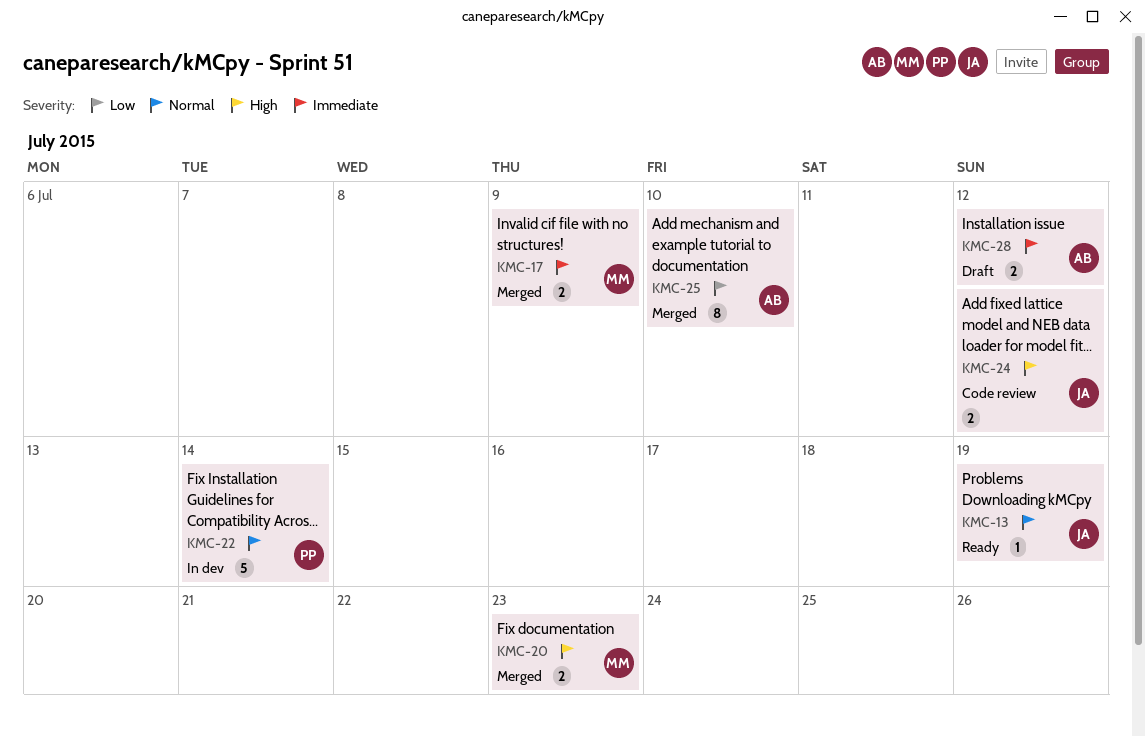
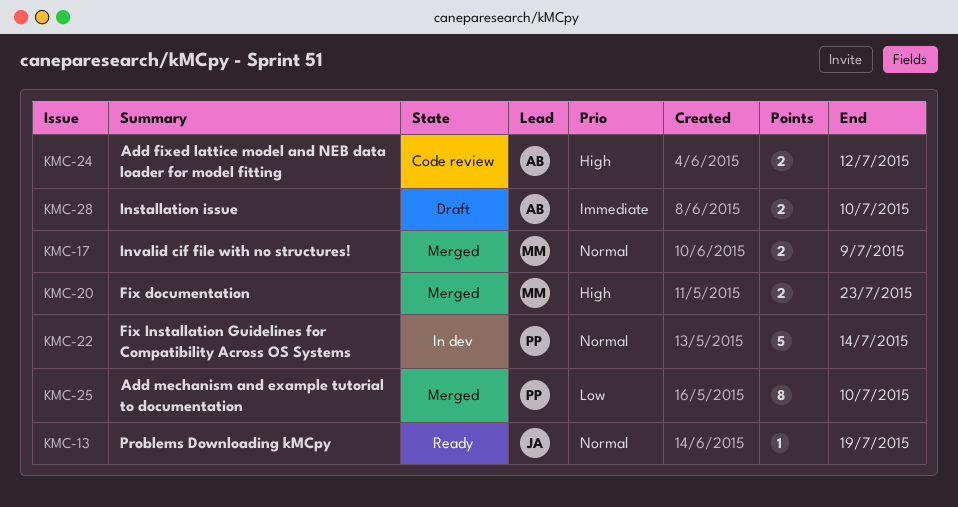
KMC-17, priority: Immediate -> Normal
KMC-24, owner: JA -> AB
KMC-25, owner: AB -> PP
KMC-28, due: Jul 12 -> Jul 10

